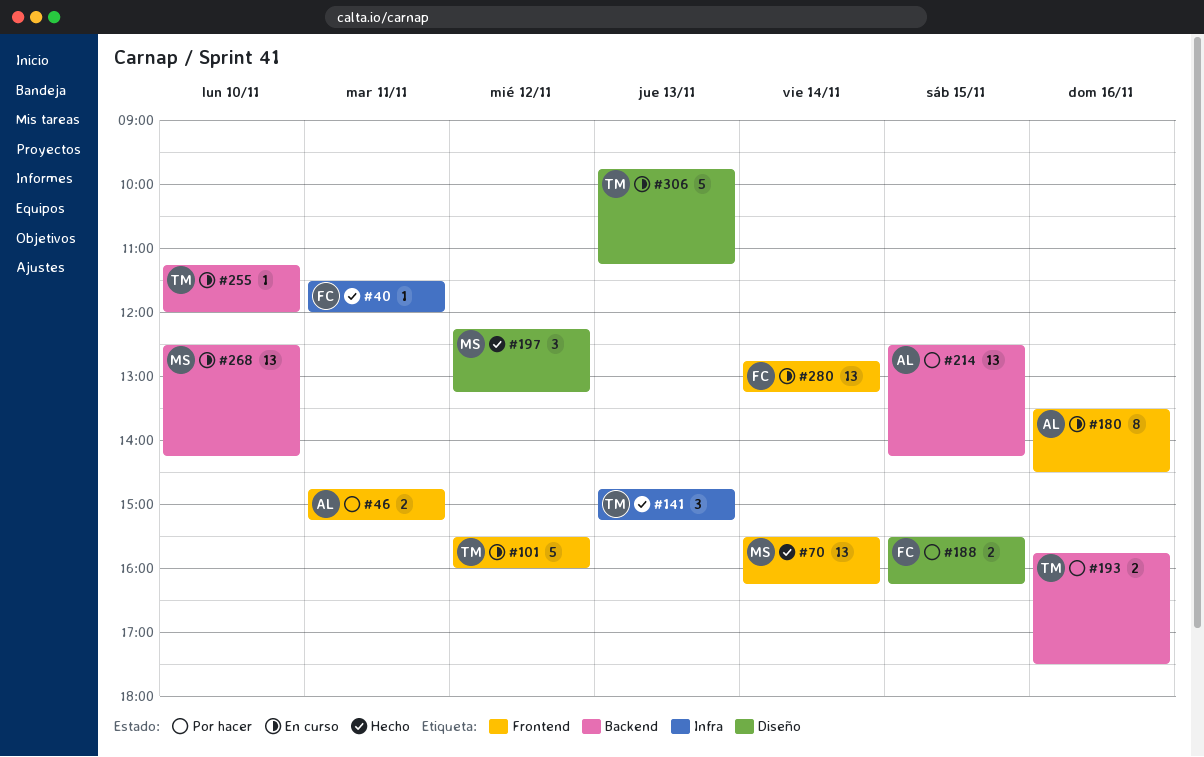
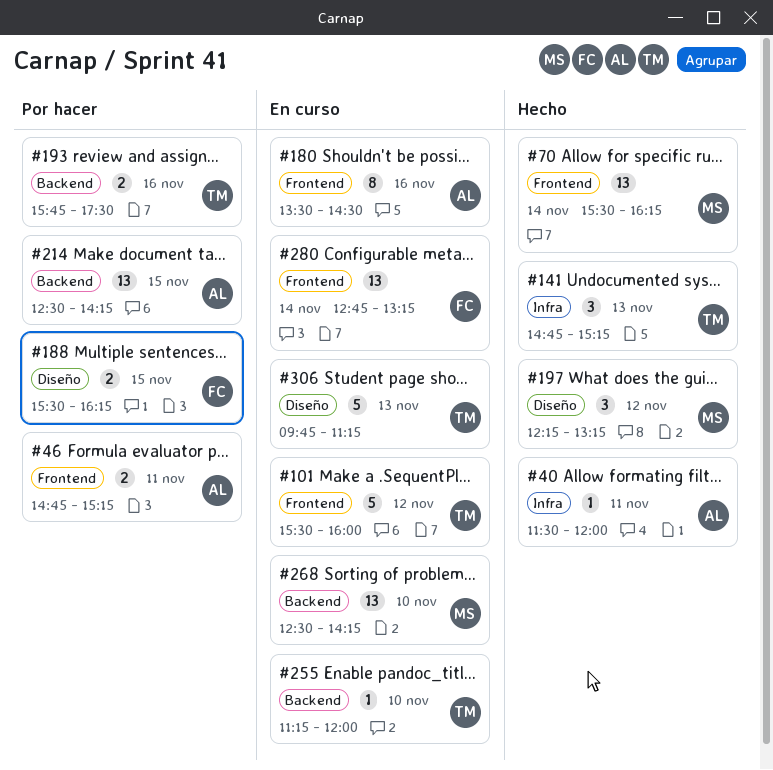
#40, owner: FC -> AL

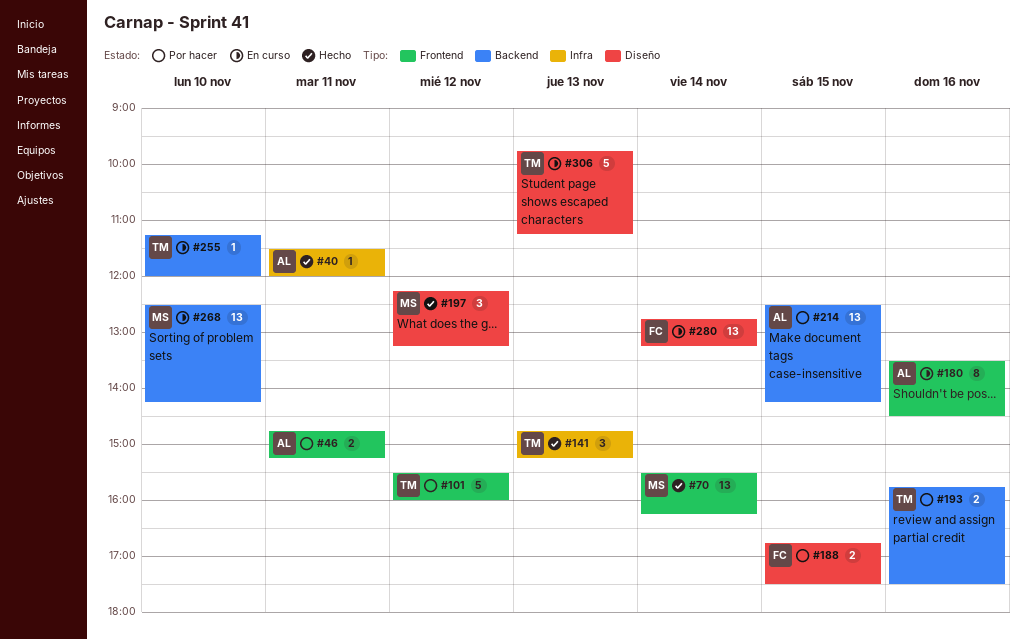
#101, status: En curso -> Por hacer
#188, begins: 15:30 -> 16:45
#188, ends: 16:15 -> 17:30
#280, label: Frontend -> Diseño

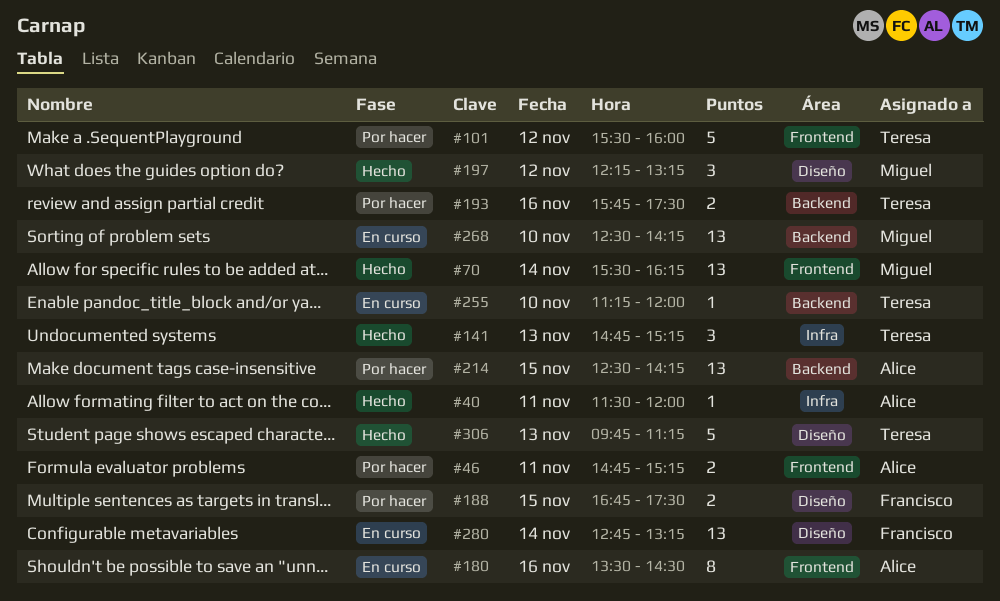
#306, status: En curso -> Hecho

